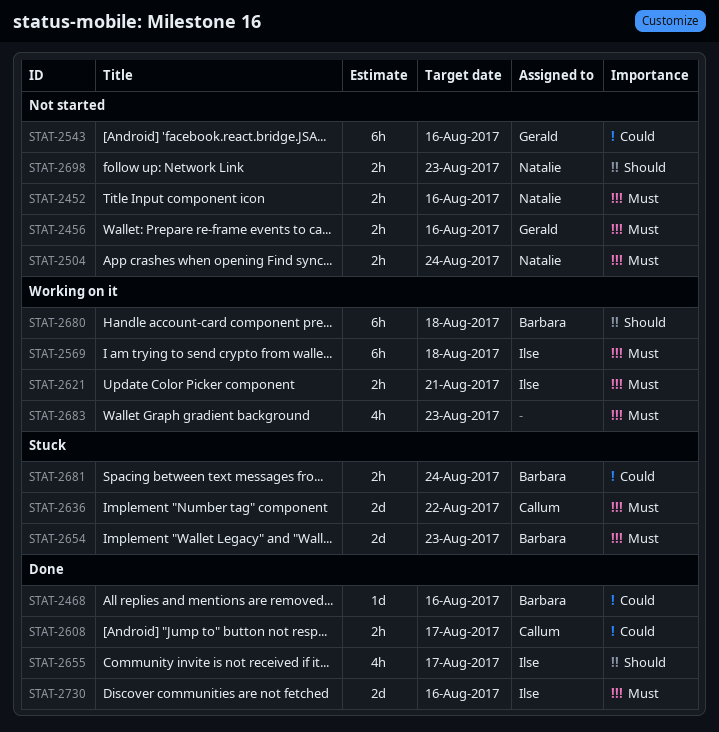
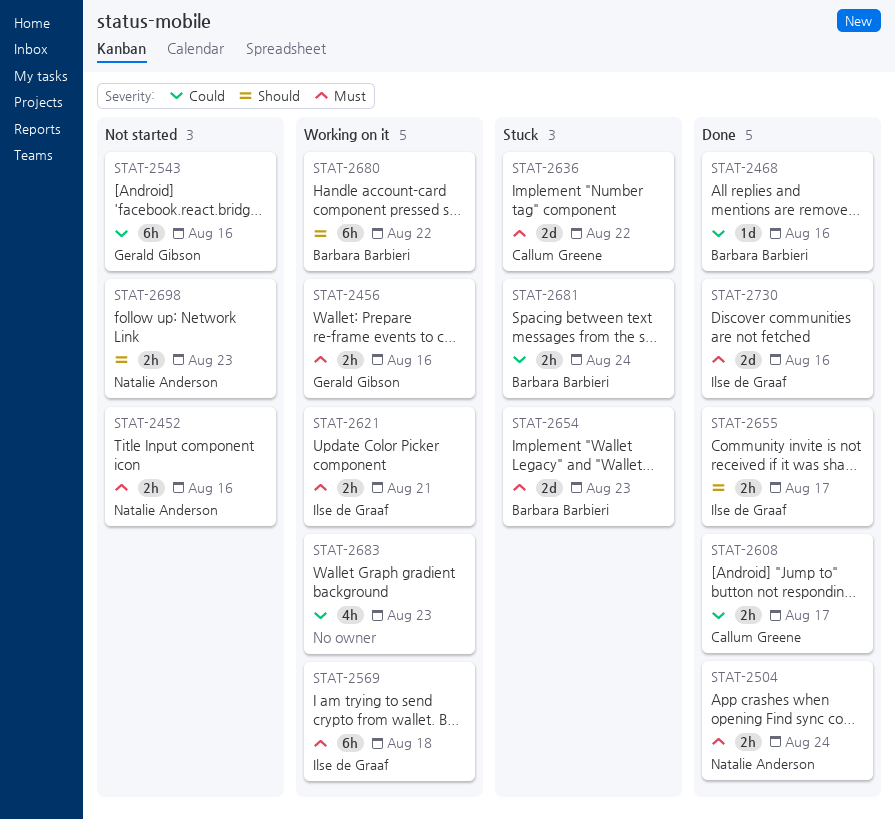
STAT-2456, status: Not started -> Working on it
STAT-2504, status: Not started -> Done
STAT-2655, estimate: 4h -> 2h
STAT-2680, due: Aug 18 -> Aug 22
STAT-2683, priority: Must -> Could

